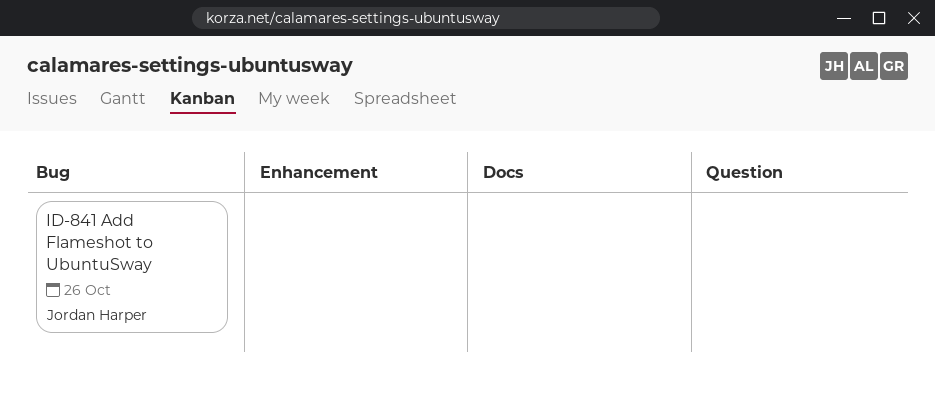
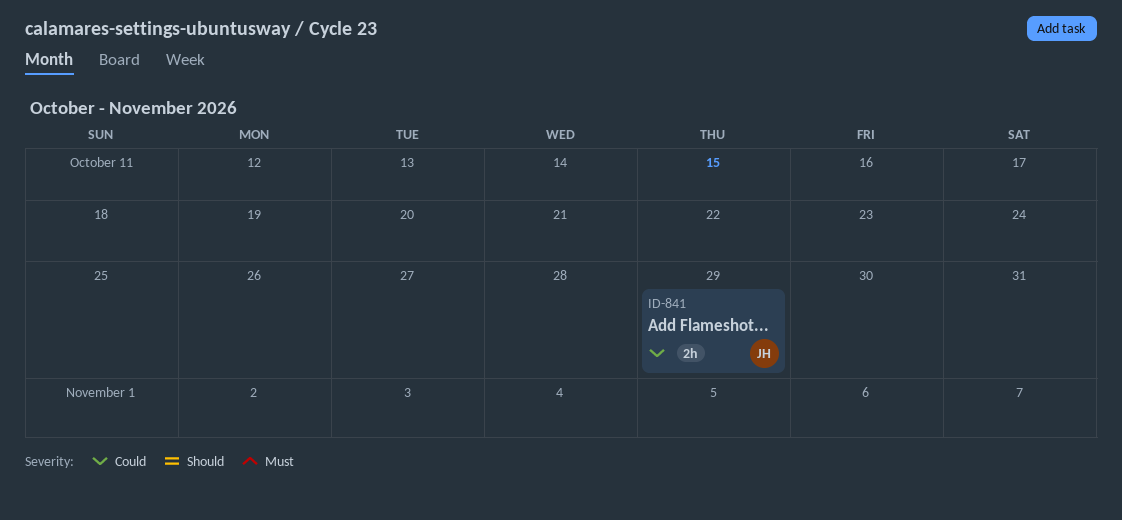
ID-841, due: Oct 26 -> Oct 29

